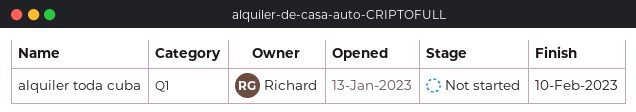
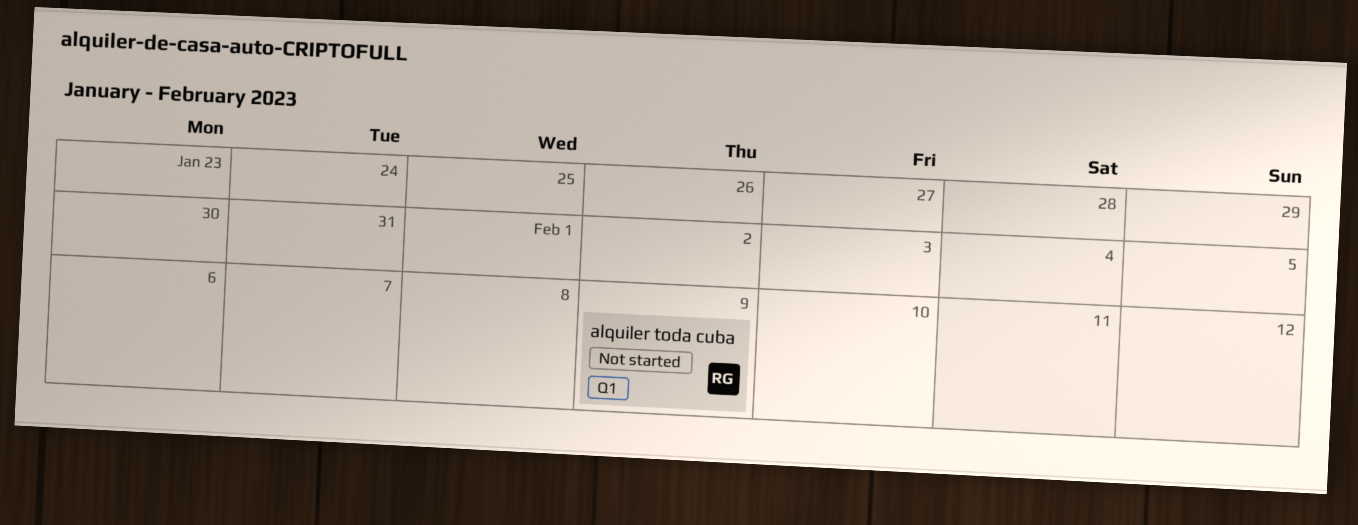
alquiler toda cuba, due: Feb 10 -> Feb 9

